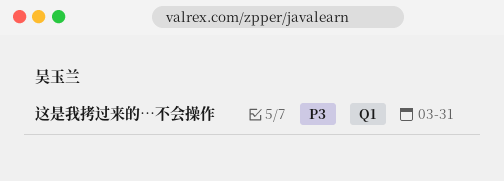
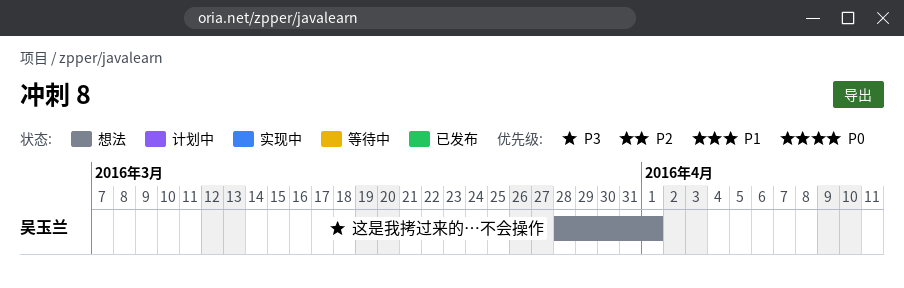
这是我拷过来的…不会操作, due: Mar 31 -> Apr 1

